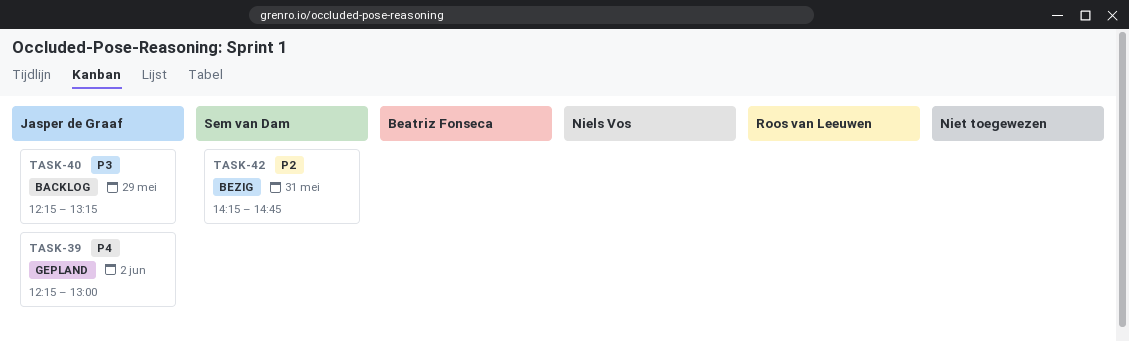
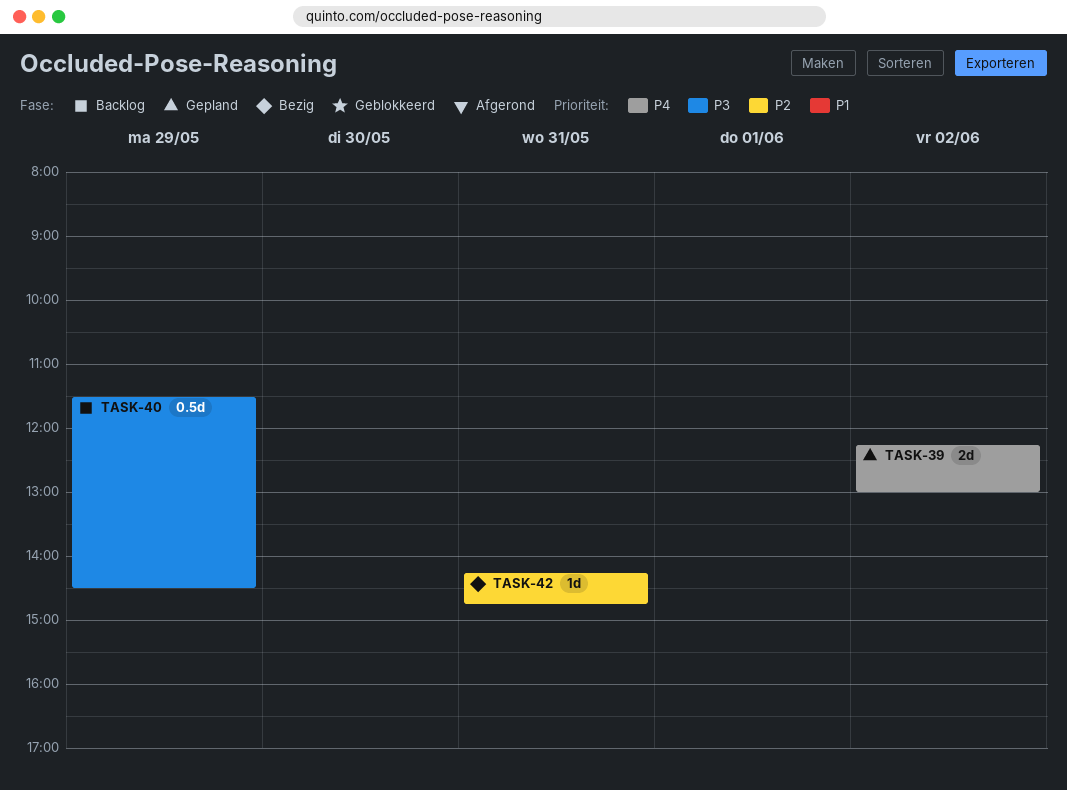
TASK-40, begins: 12:15 -> 11:30
TASK-40, ends: 13:15 -> 14:30

